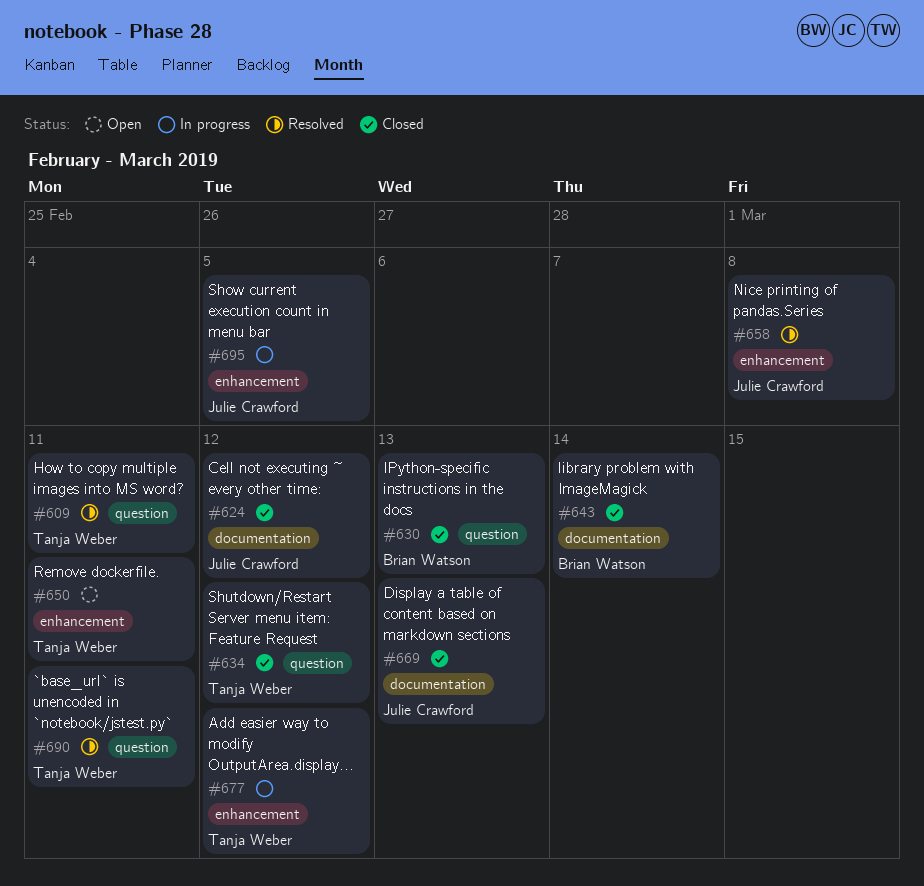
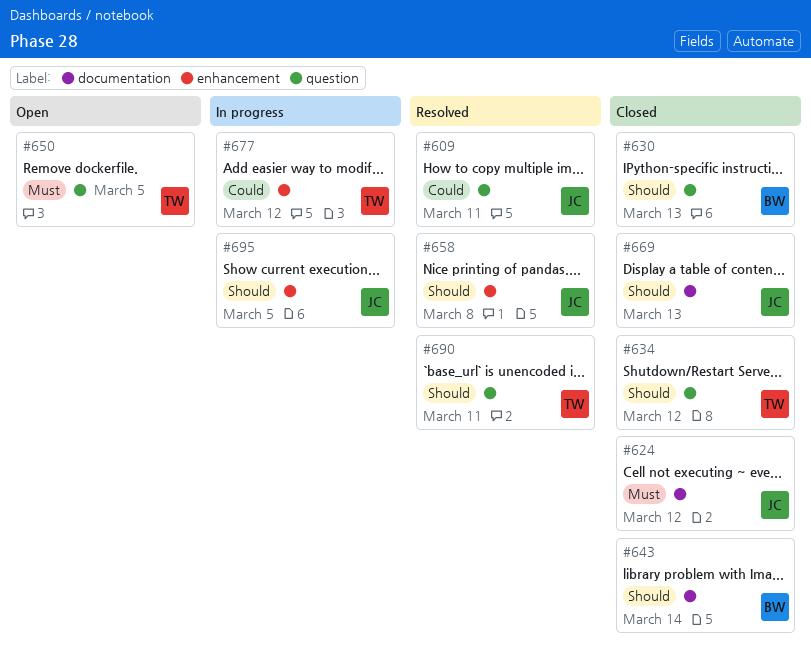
#609, owner: Tanja Weber -> Julie Crawford
#650, label: enhancement -> question
#650, due: Mar 11 -> Mar 5

